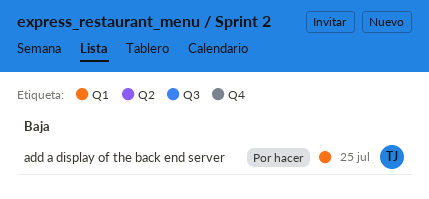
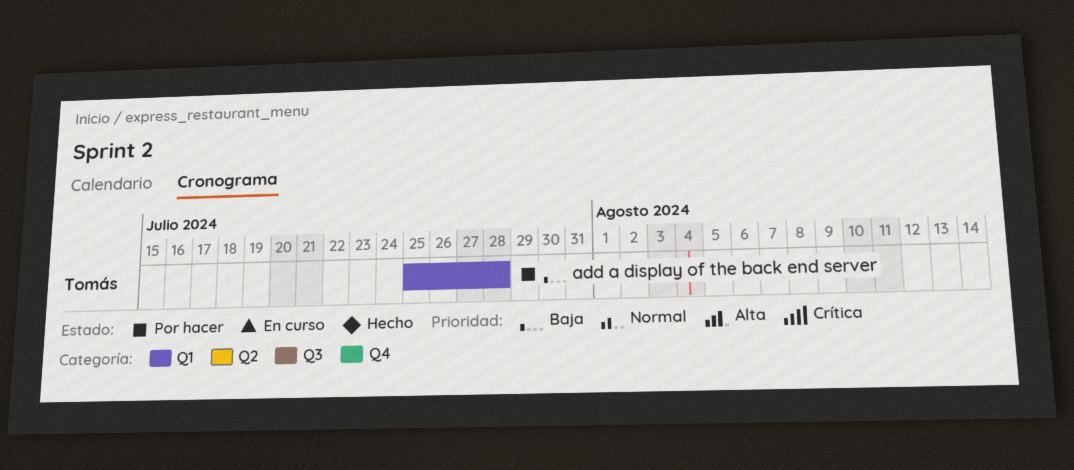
add a display of the back end server, due: Jul 25 -> Jul 28

